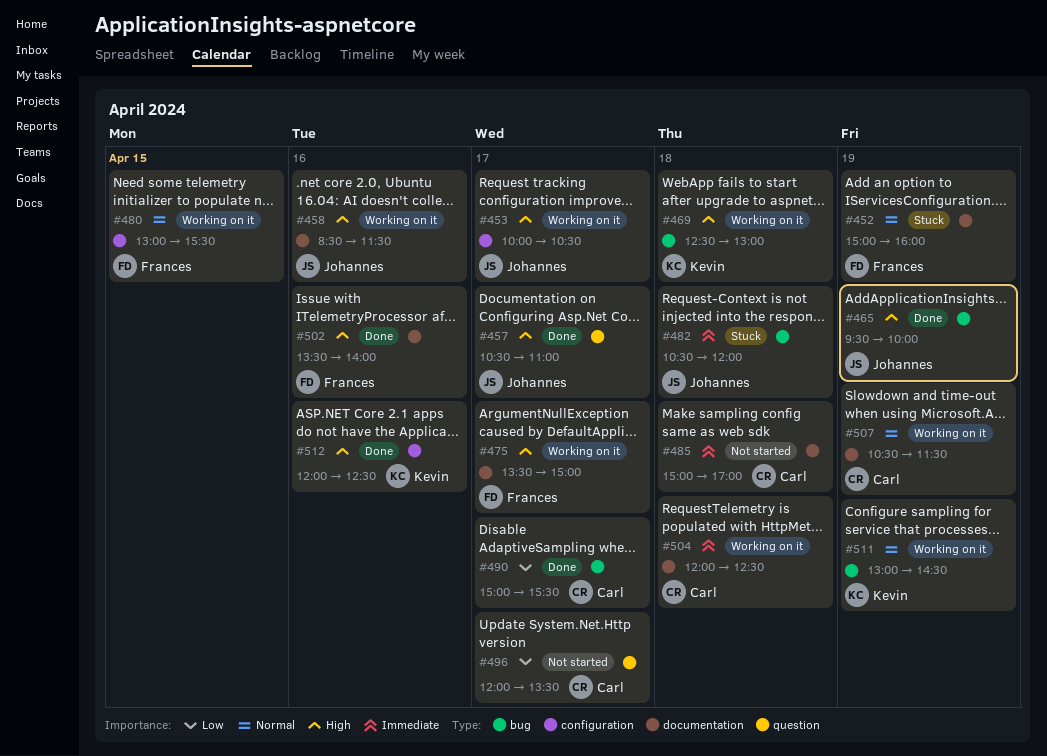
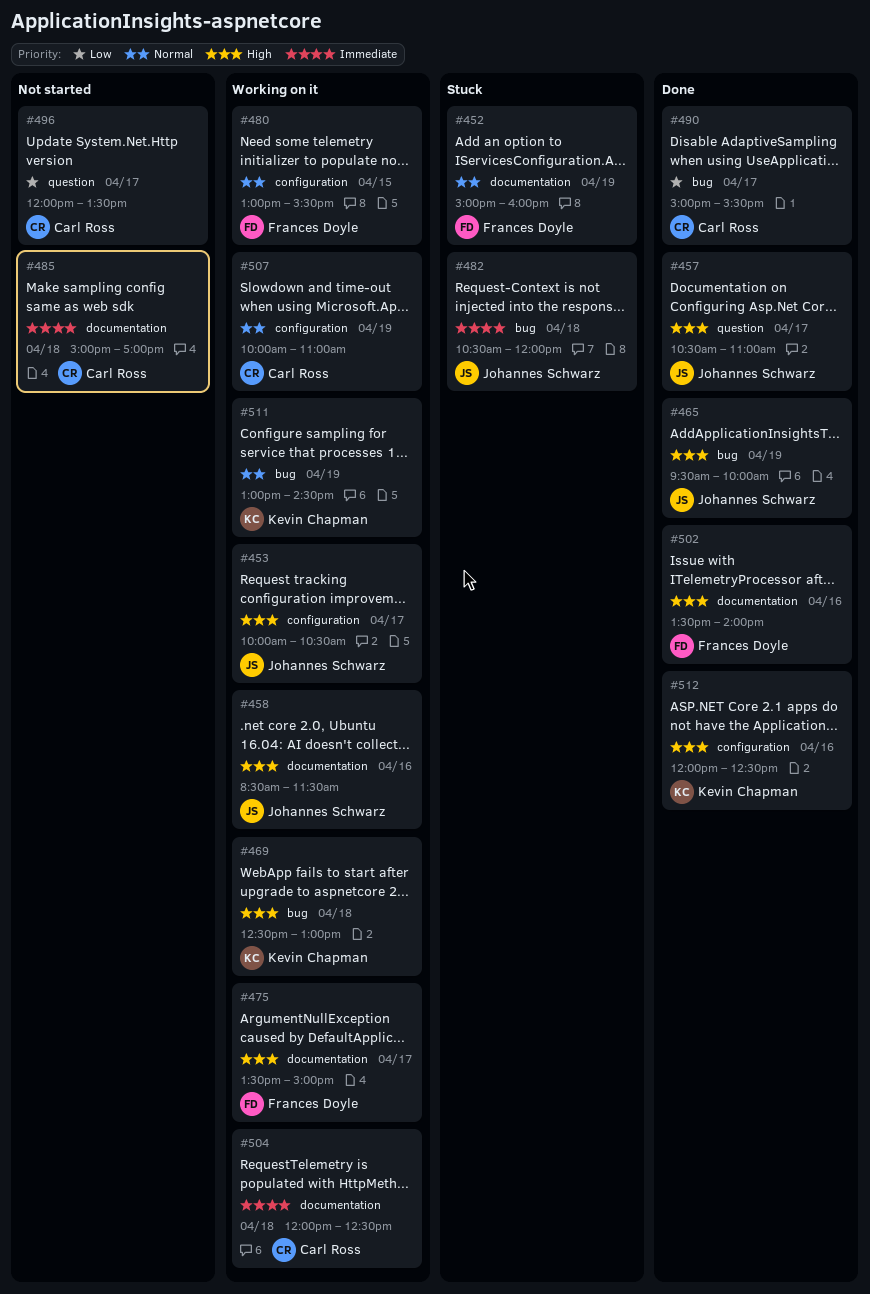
#507, label: documentation -> configuration
#507, begins: 10:30 -> 10:00
#507, ends: 11:30 -> 11:00

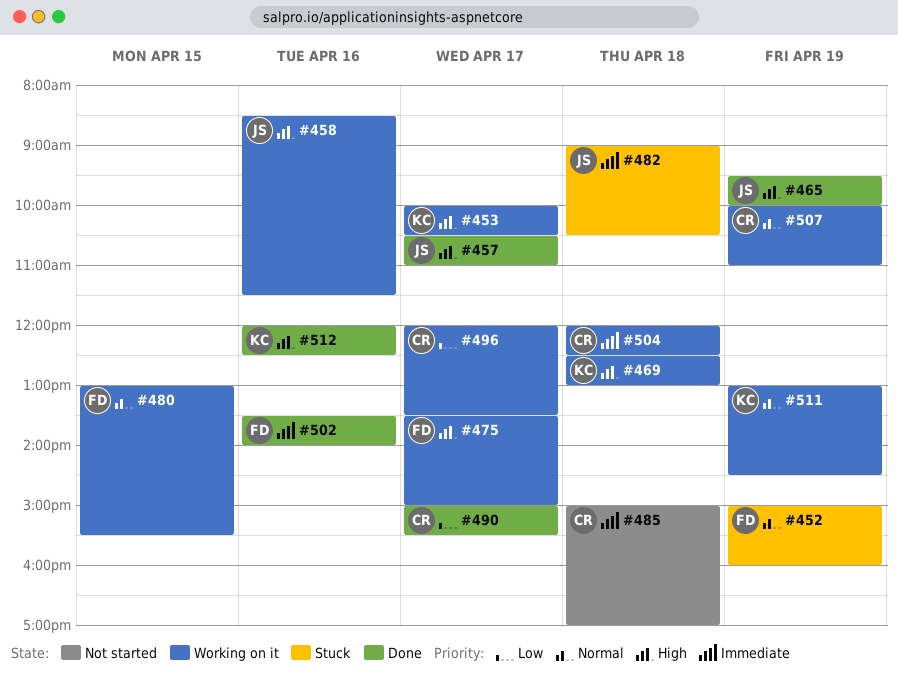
#453, owner: Johannes Schwarz -> Kevin Chapman
#482, begins: 10:30 -> 09:00
#482, ends: 12:00 -> 10:30
#496, status: Not started -> Working on it
#502, priority: High -> Immediate

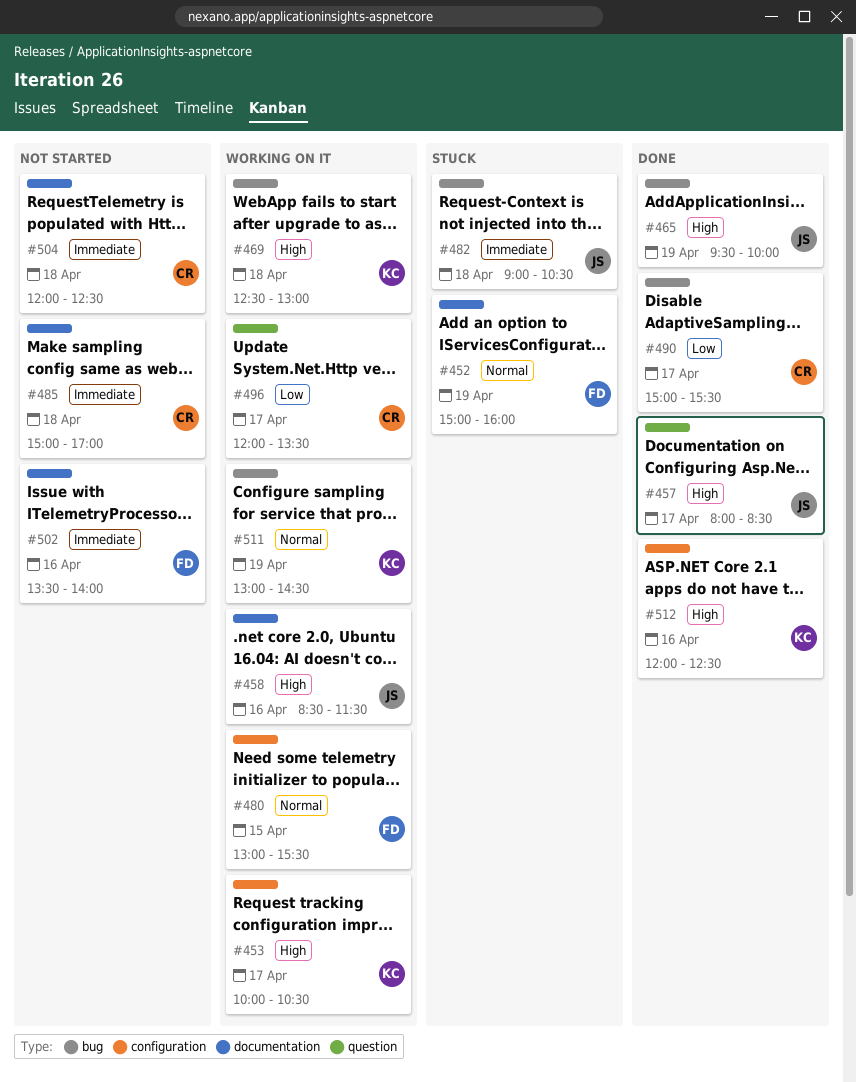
#457, begins: 10:30 -> 08:00
#457, ends: 11:00 -> 08:30
#475: present -> none
#502, status: Done -> Not started
#504, status: Working on it -> Not started
#507: present -> none

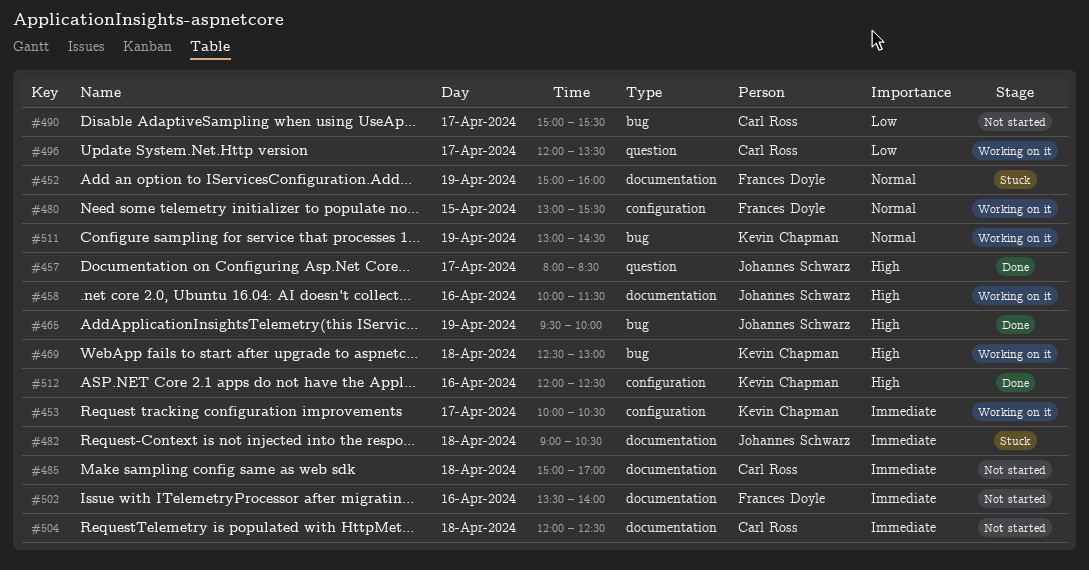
#453, priority: High -> Immediate
#458, begins: 08:30 -> 10:00
#482, label: bug -> documentation
#490, status: Done -> Not started

